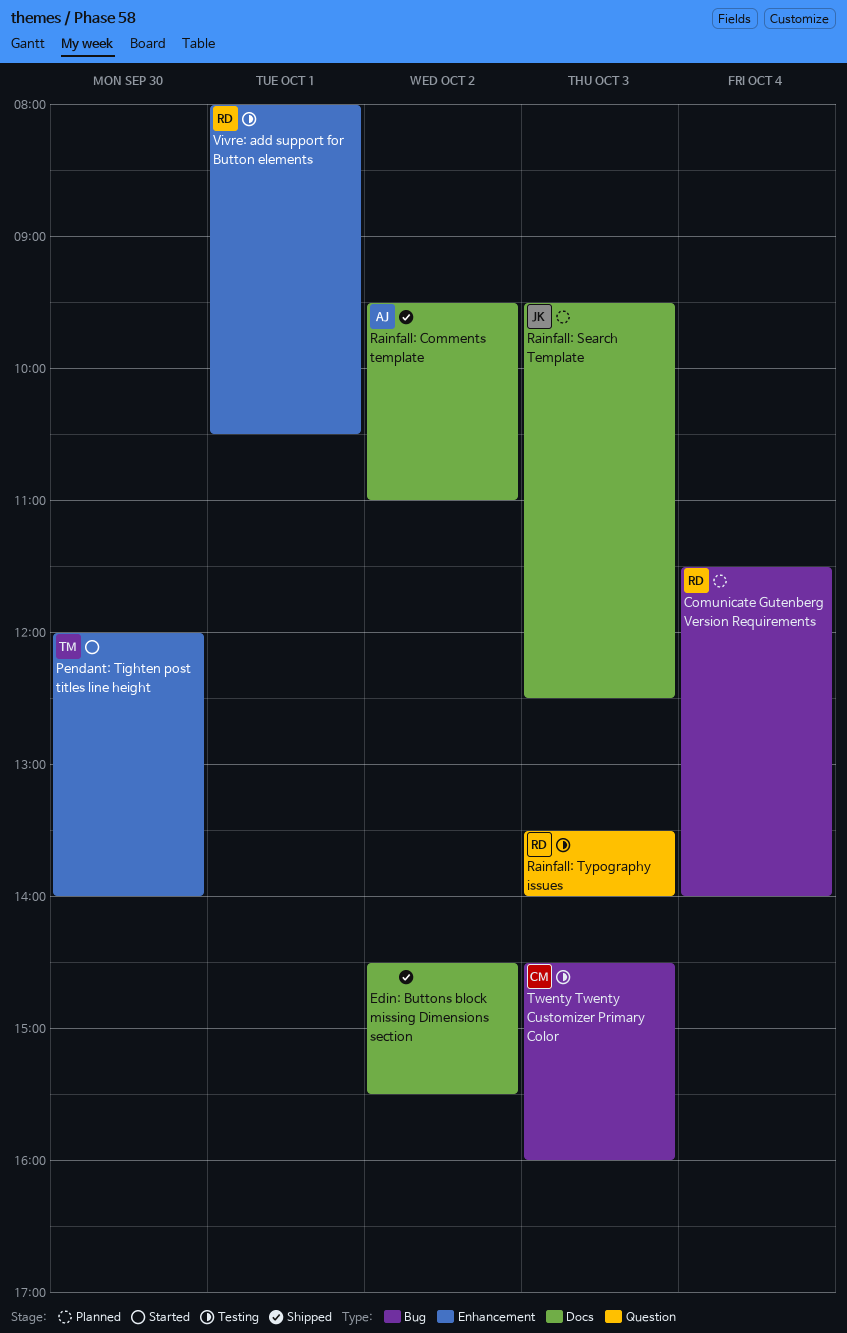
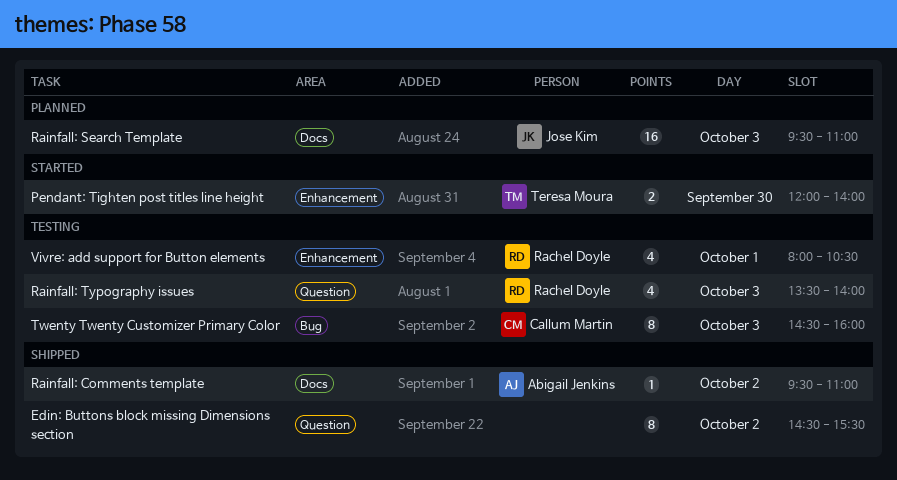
Comunicate Gutenberg Version Requirements: present -> none
Edin: Buttons block missing Dimensions section, label: Docs -> Question
Rainfall: Search Template, ends: 12:30 -> 11:00

